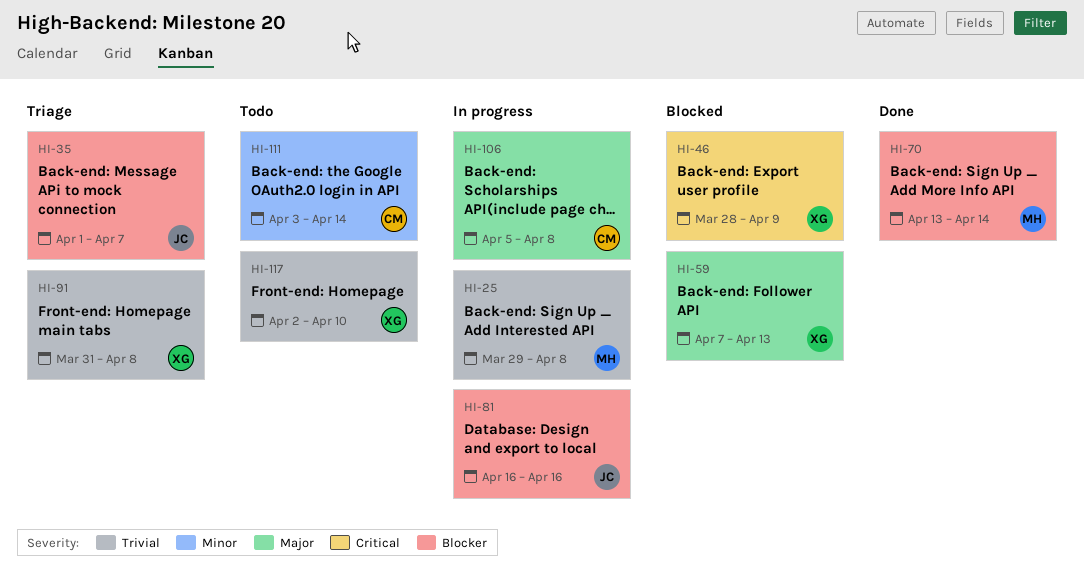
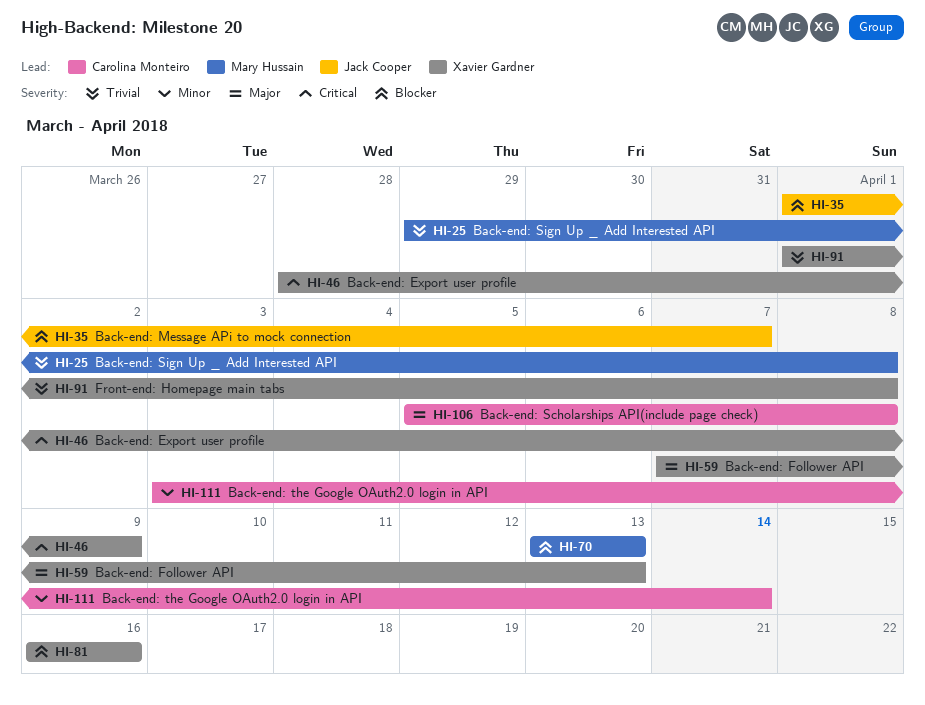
HI-70, due: Apr 14 -> Apr 13
HI-81, owner: Jack Cooper -> Xavier Gardner
HI-91, start: Mar 31 -> Apr 1
HI-117: present -> none

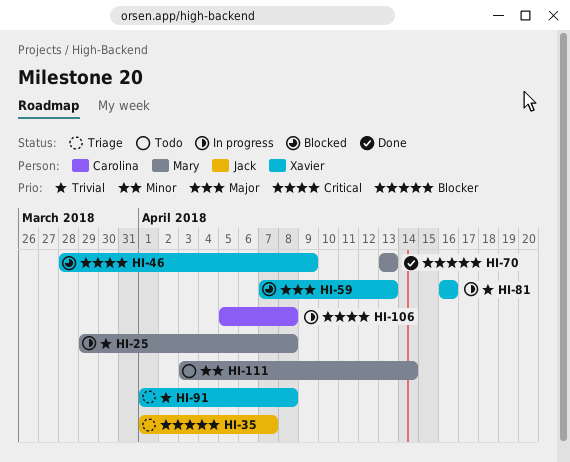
HI-81, priority: Blocker -> Trivial
HI-106, priority: Major -> Critical
HI-111, owner: Carolina Monteiro -> Mary Hussain

